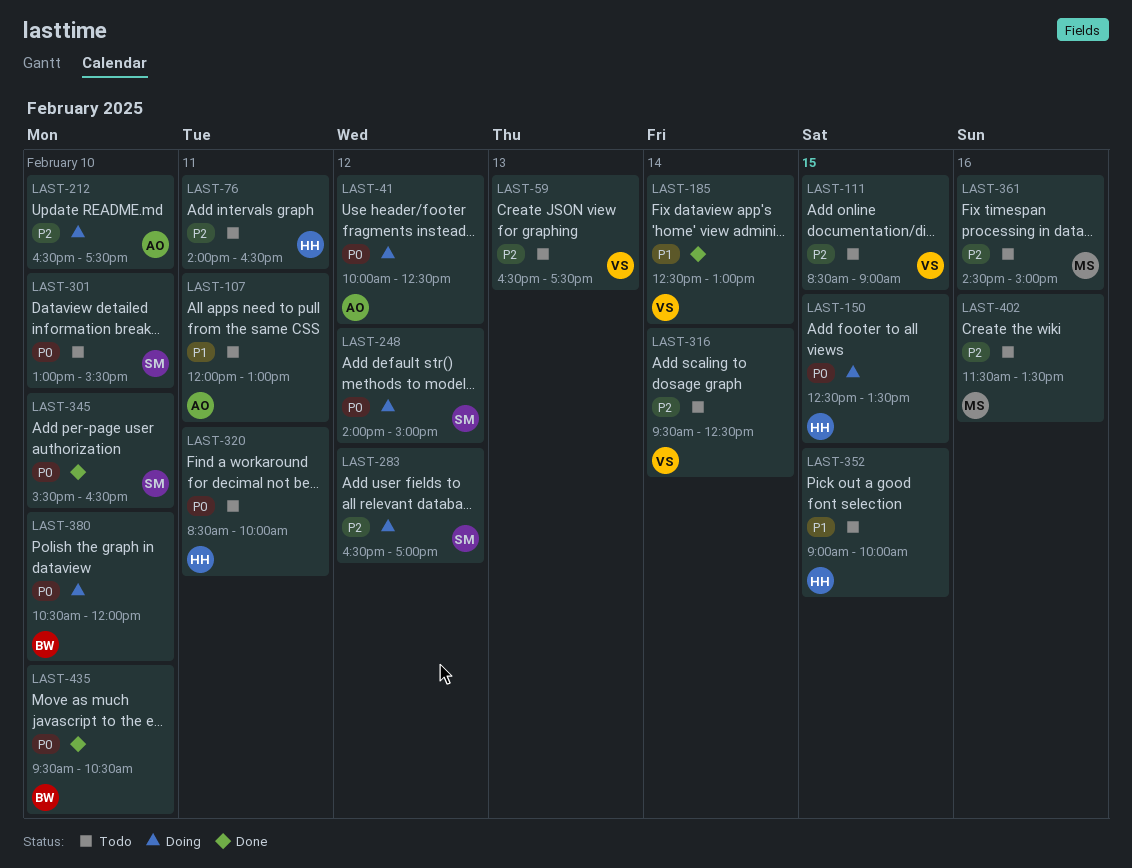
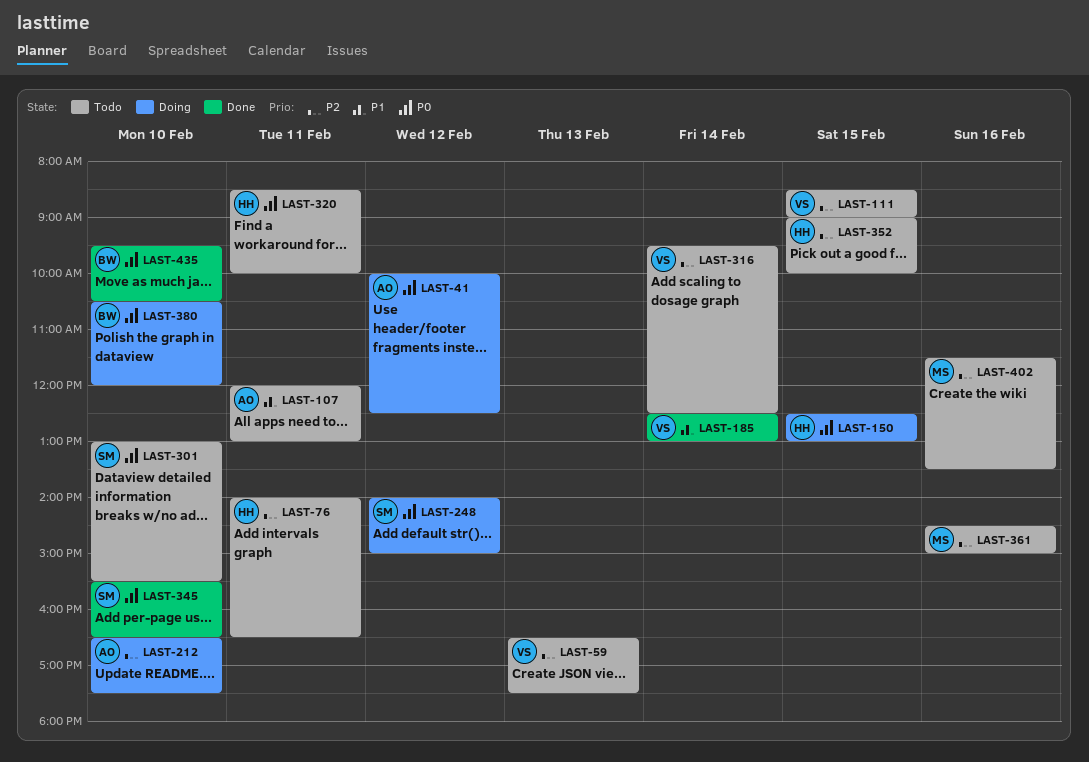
LAST-150, ends: 13:30 -> 13:00
LAST-283: present -> none
LAST-352, priority: P1 -> P2

